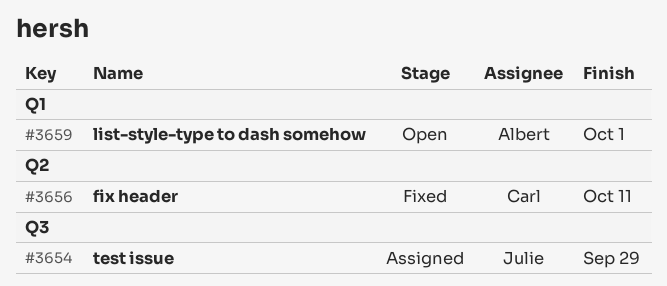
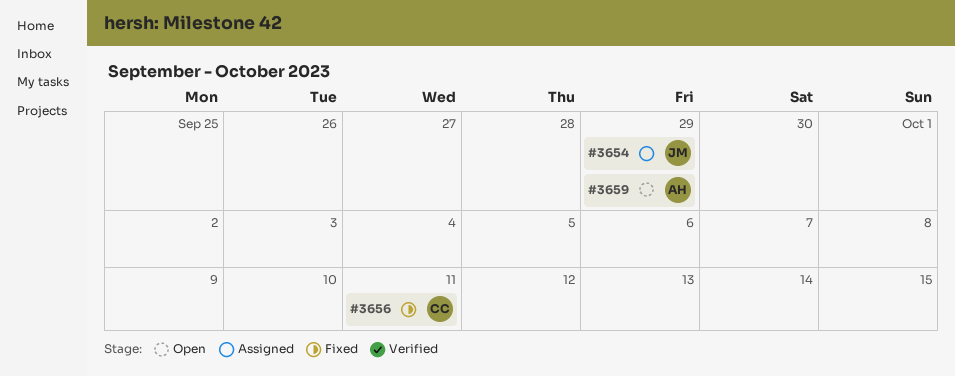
#3659, due: Oct 1 -> Sep 29

